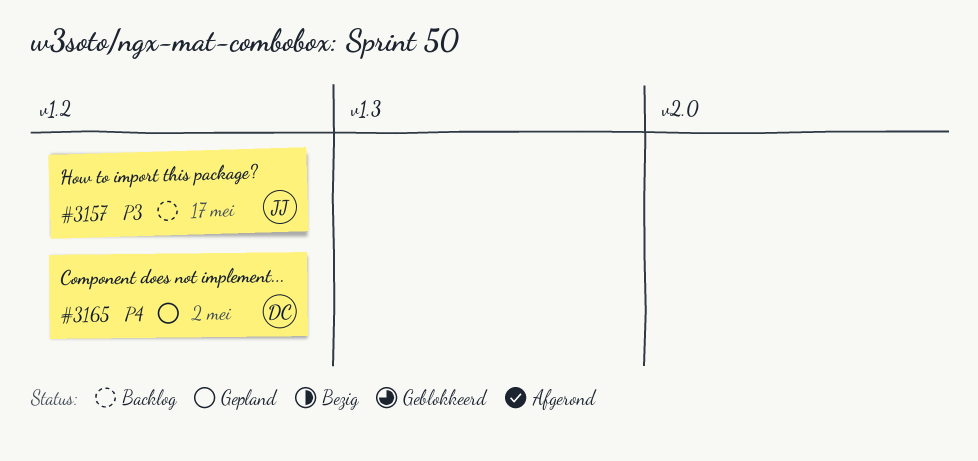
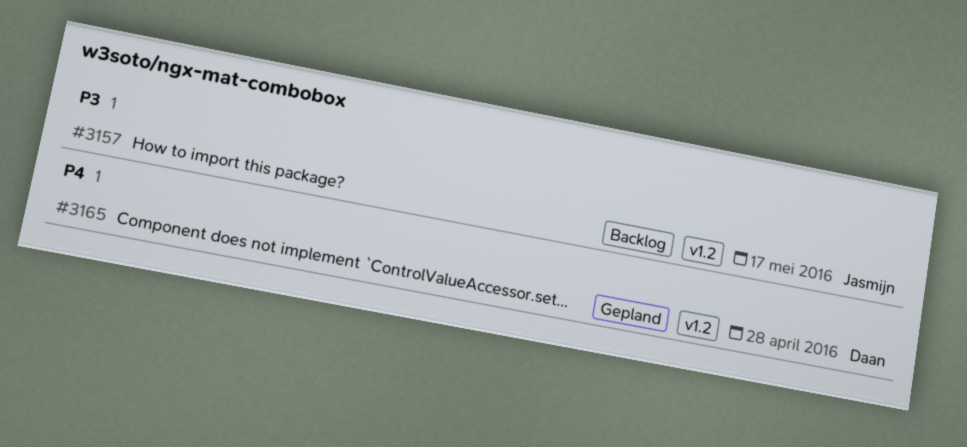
#3165, due: May 2 -> Apr 28

